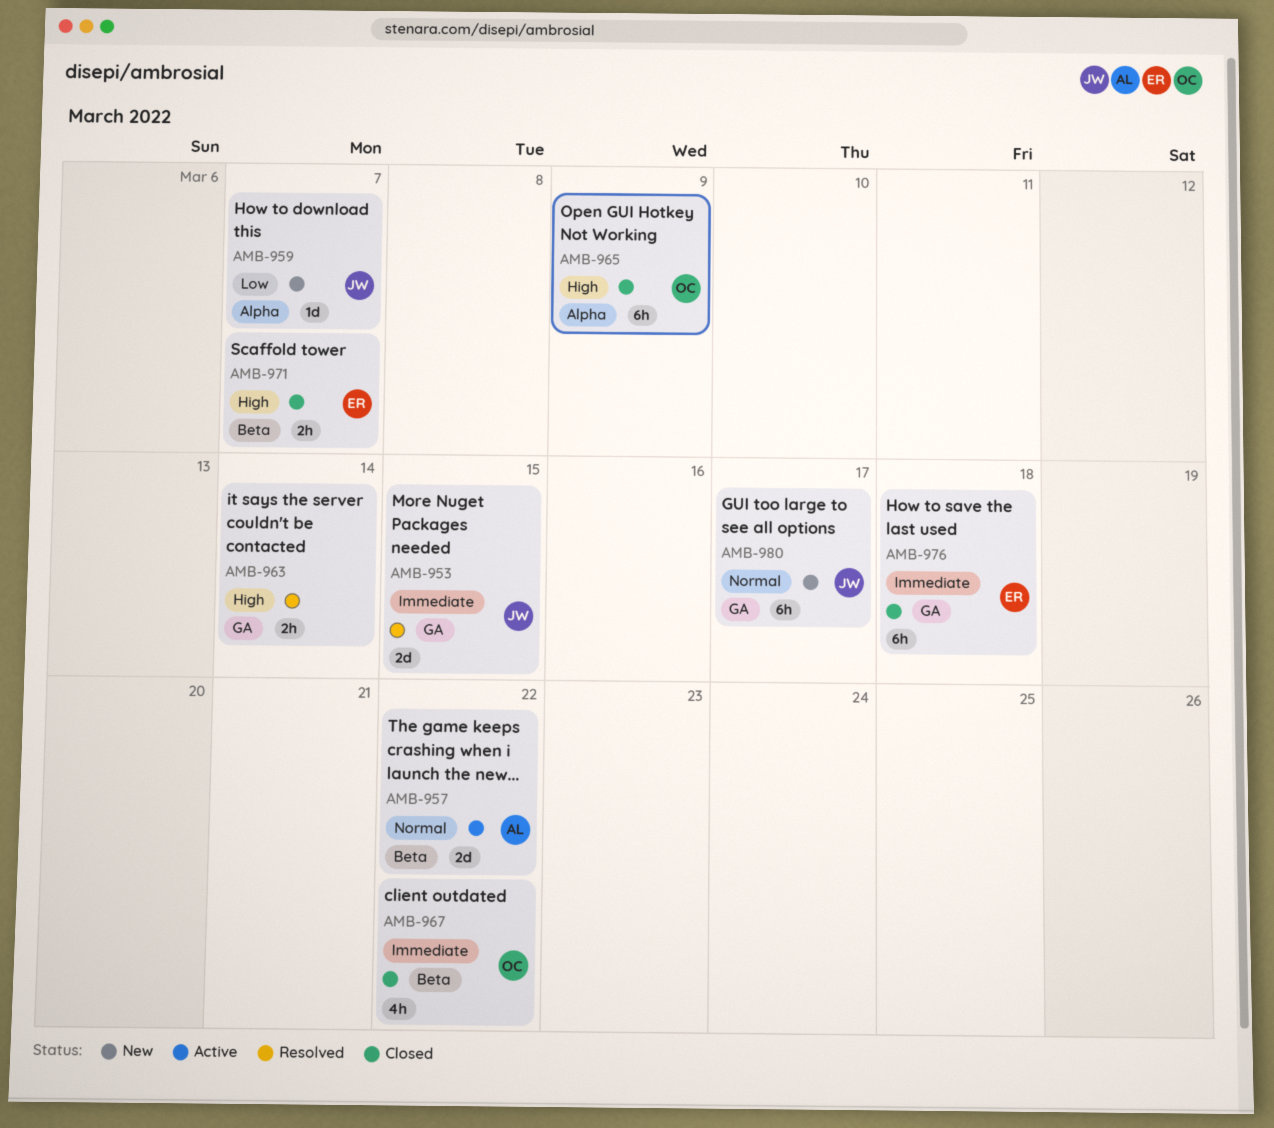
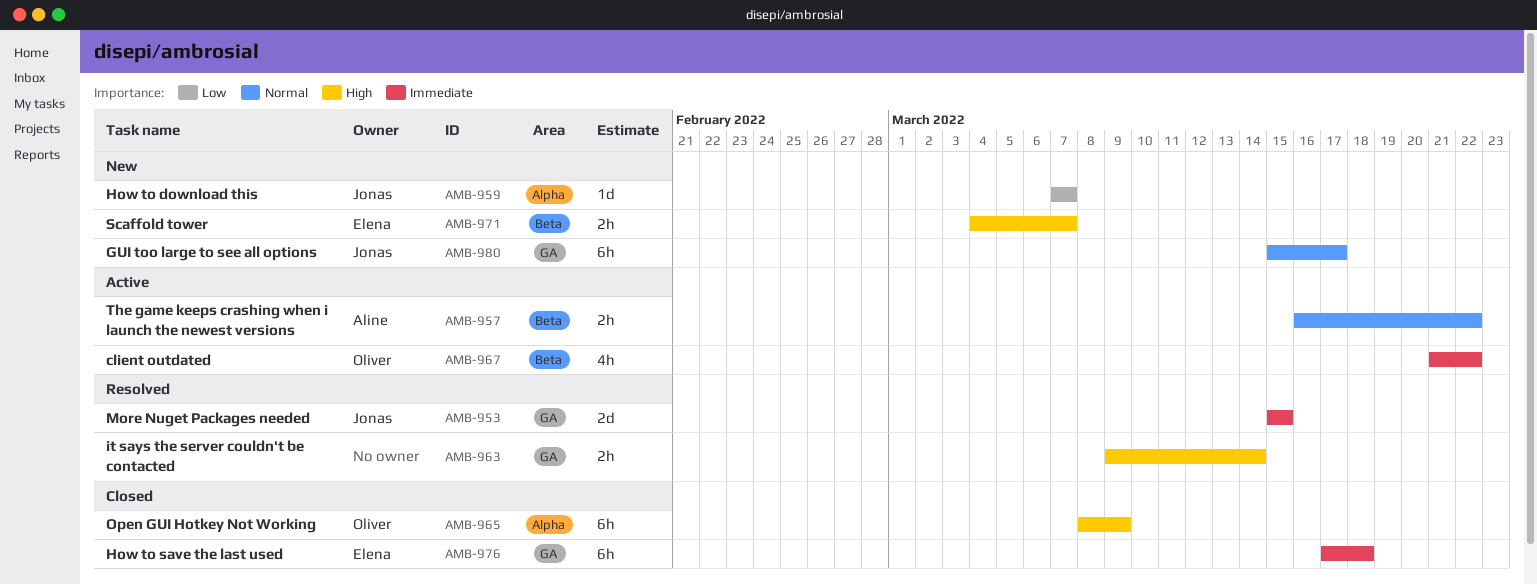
AMB-957, estimate: 2d -> 2h
AMB-967, status: Closed -> Active
AMB-971, status: Closed -> New

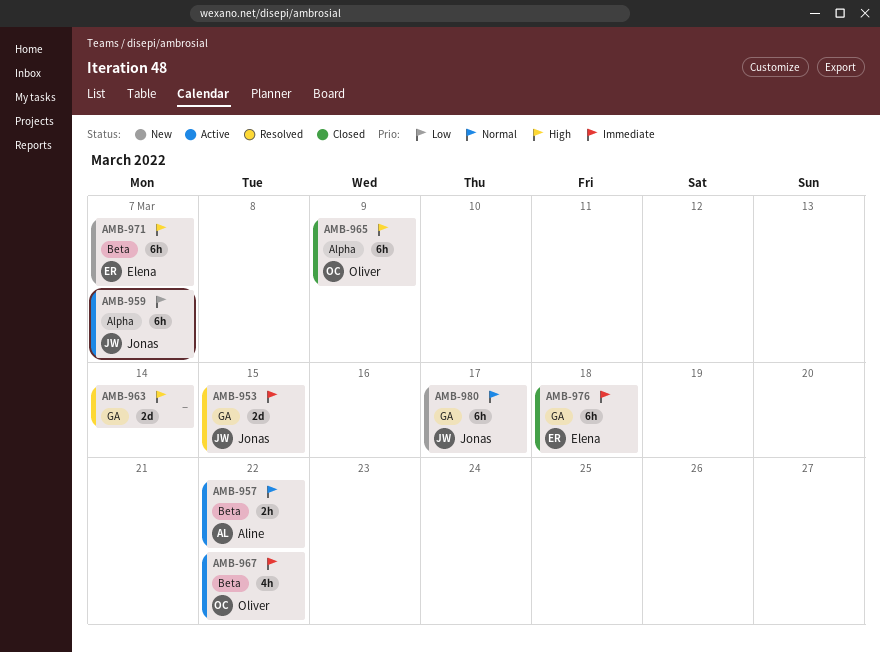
AMB-959, status: New -> Active
AMB-959, estimate: 1d -> 6h
AMB-963, estimate: 2h -> 2d
AMB-971, estimate: 2h -> 6h

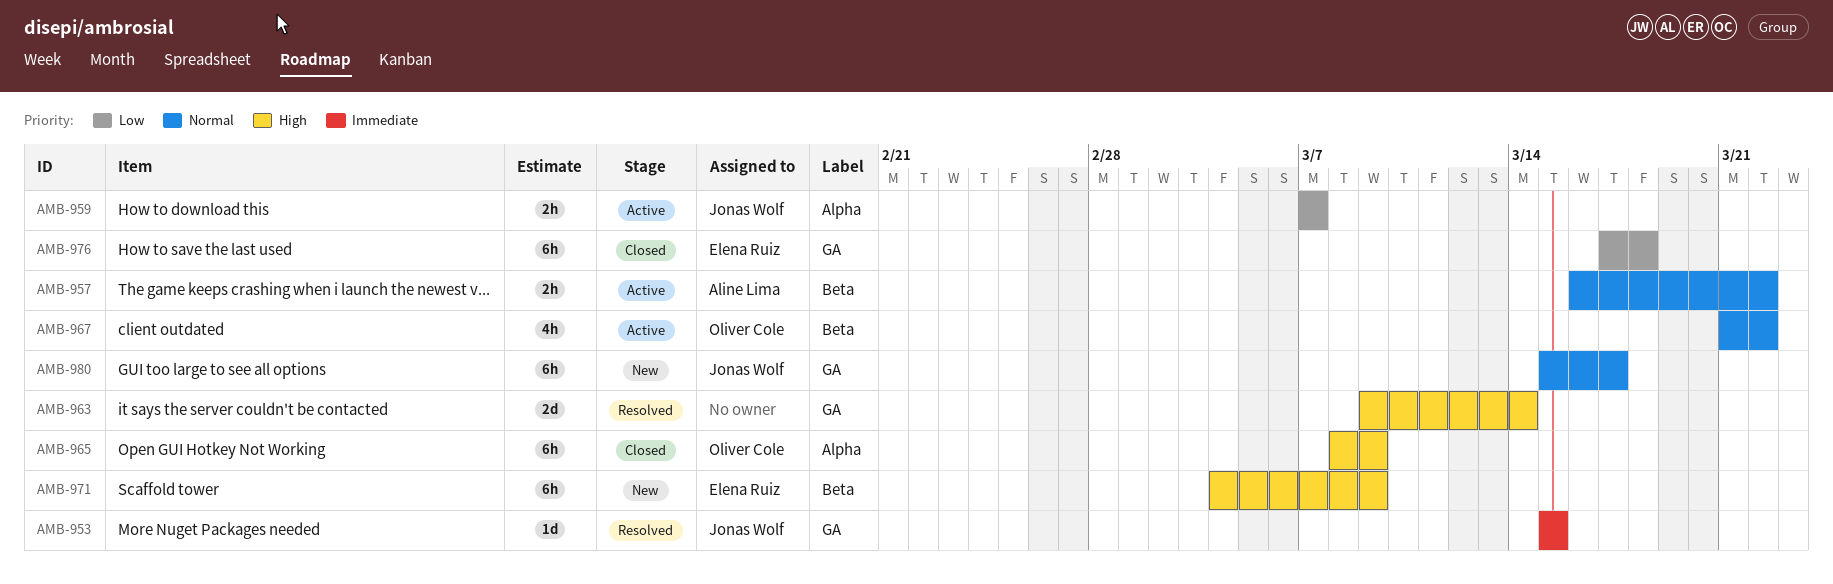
AMB-953, estimate: 2d -> 1d
AMB-959, estimate: 6h -> 2h
AMB-967, priority: Immediate -> Normal
AMB-971, due: Mar 7 -> Mar 9
AMB-976, priority: Immediate -> Low

